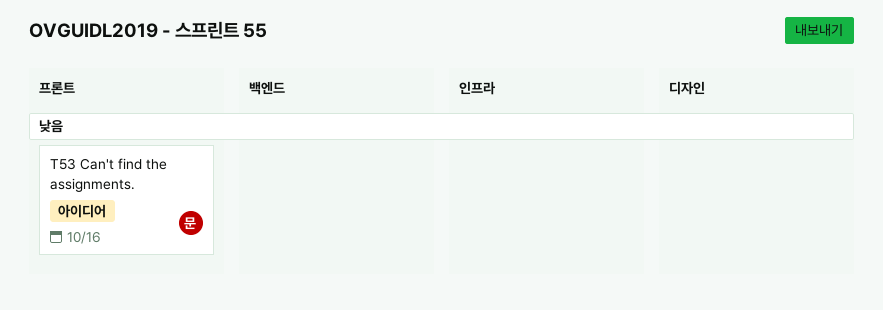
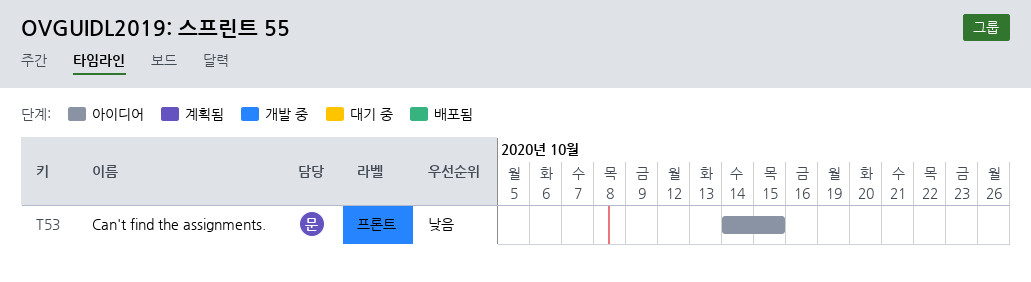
T53, due: Oct 16 -> Oct 15

